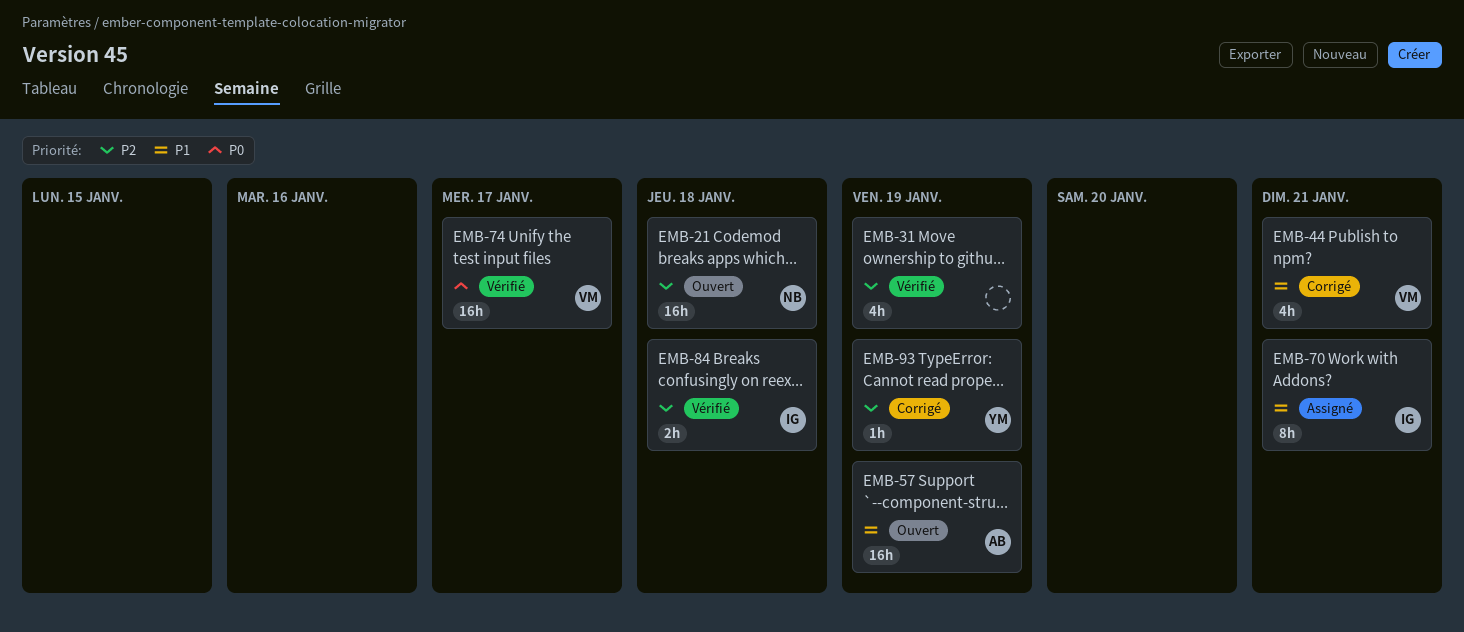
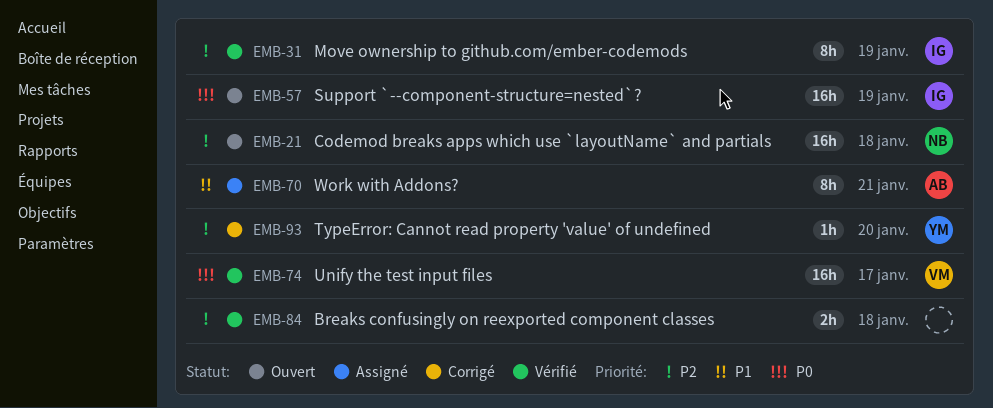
EMB-31, owner: none -> IG
EMB-31, estimate: 4h -> 8h
EMB-44: present -> none
EMB-57, owner: AB -> IG
EMB-57, priority: P1 -> P0
EMB-70, owner: IG -> AB
EMB-84, owner: IG -> none
EMB-93, due: Jan 19 -> Jan 20

